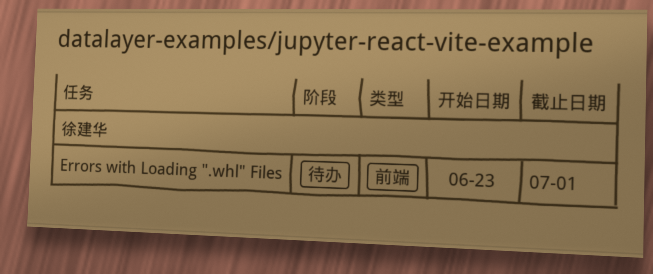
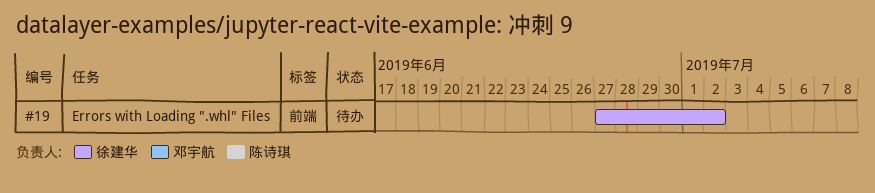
Errors with Loading ".whl" Files, start: Jun 23 -> Jun 27
Errors with Loading ".whl" Files, due: Jul 1 -> Jul 2

